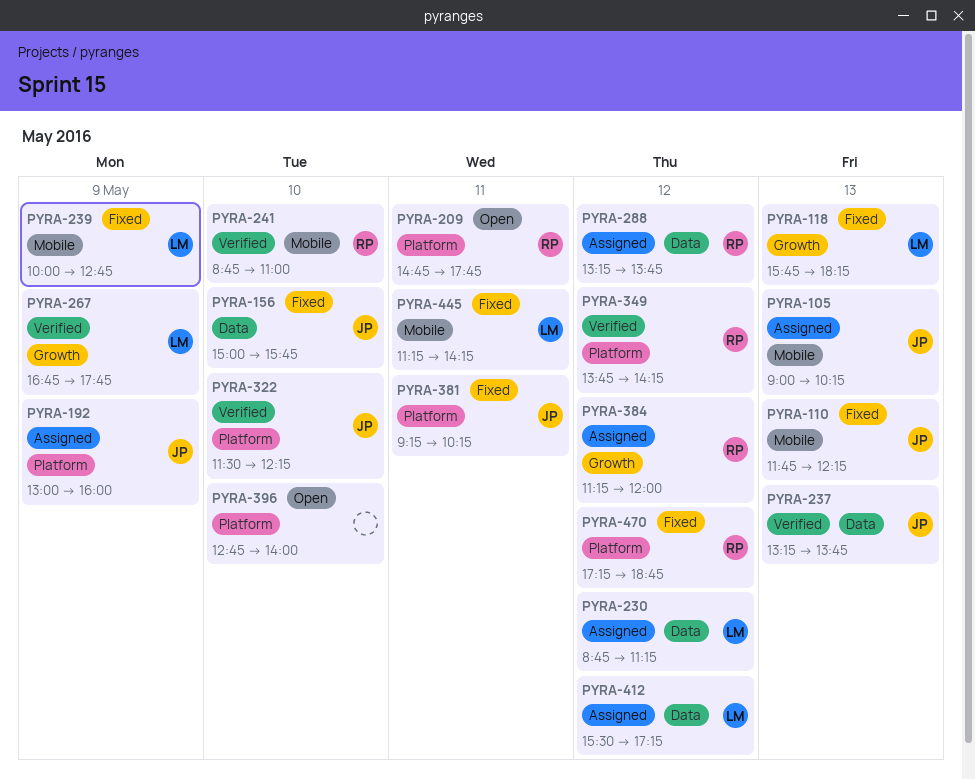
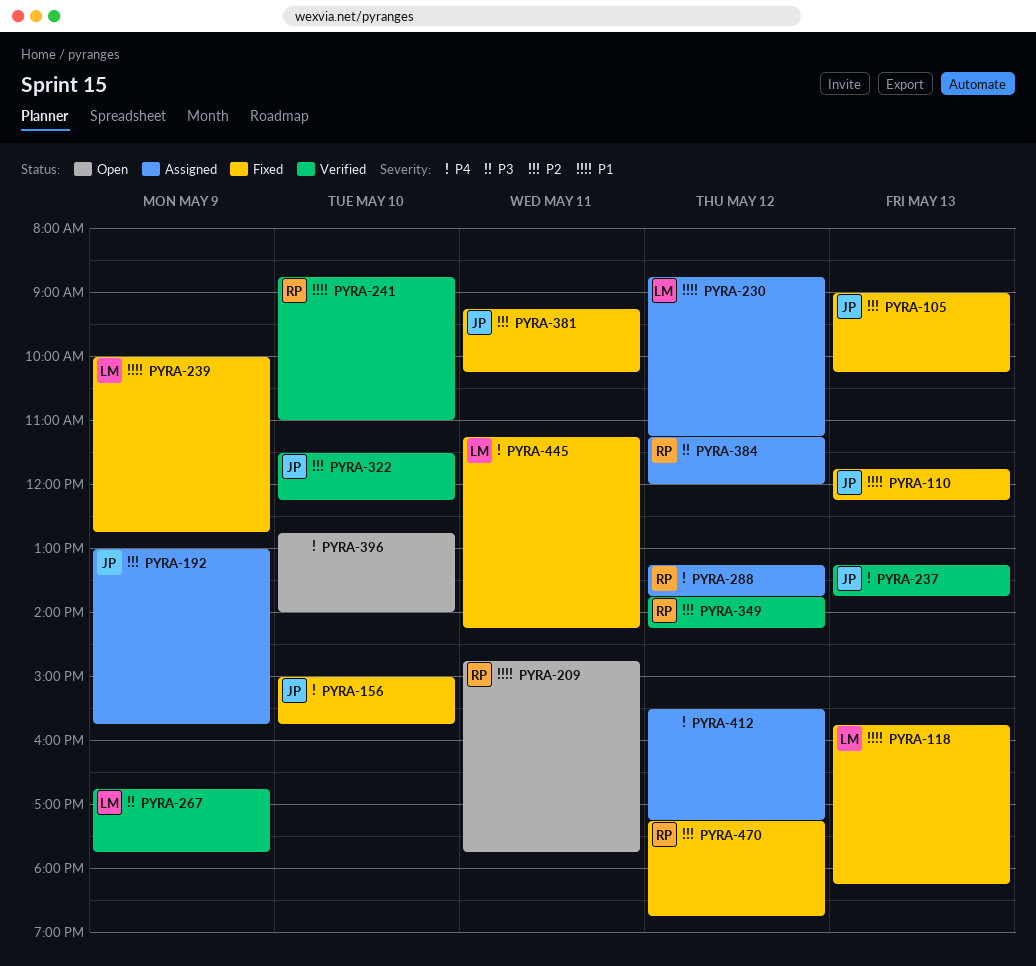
PYRA-105, status: Assigned -> Fixed
PYRA-192, ends: 16:00 -> 15:45
PYRA-412, owner: LM -> none

